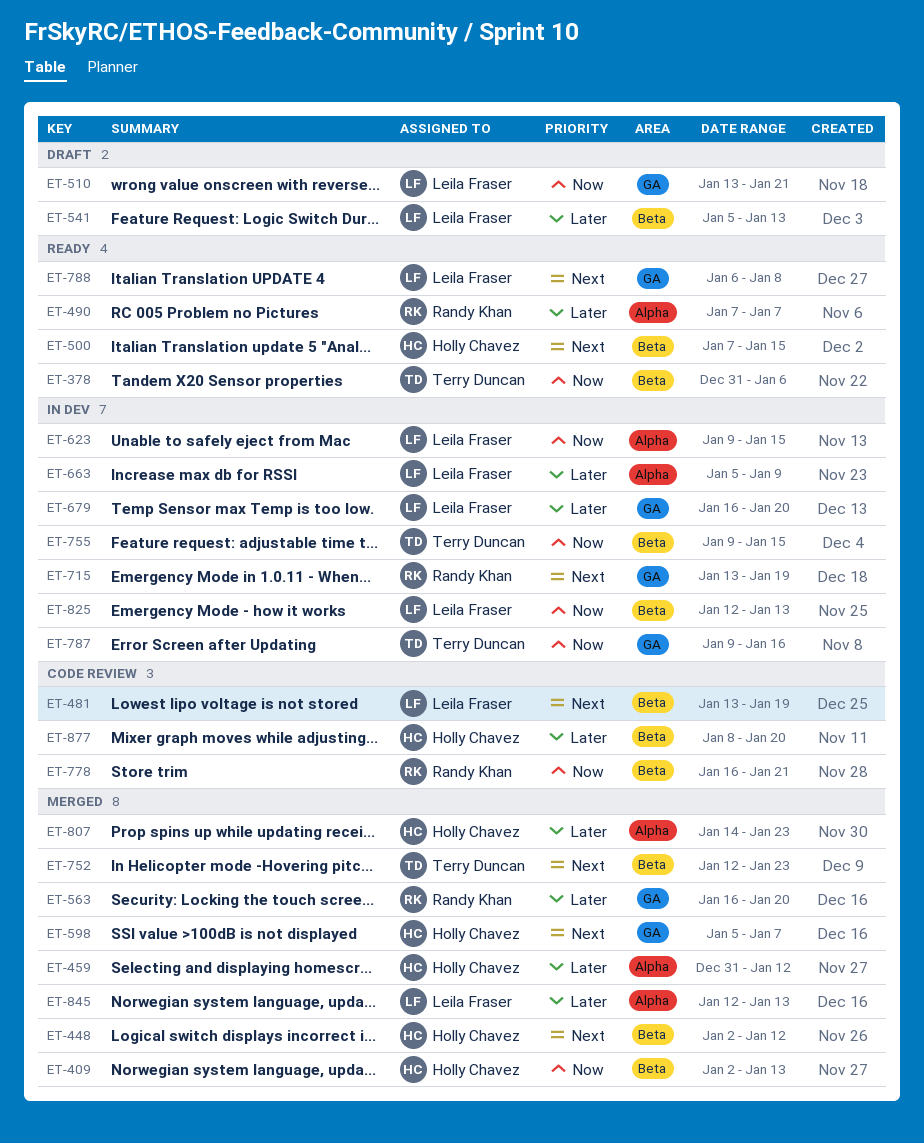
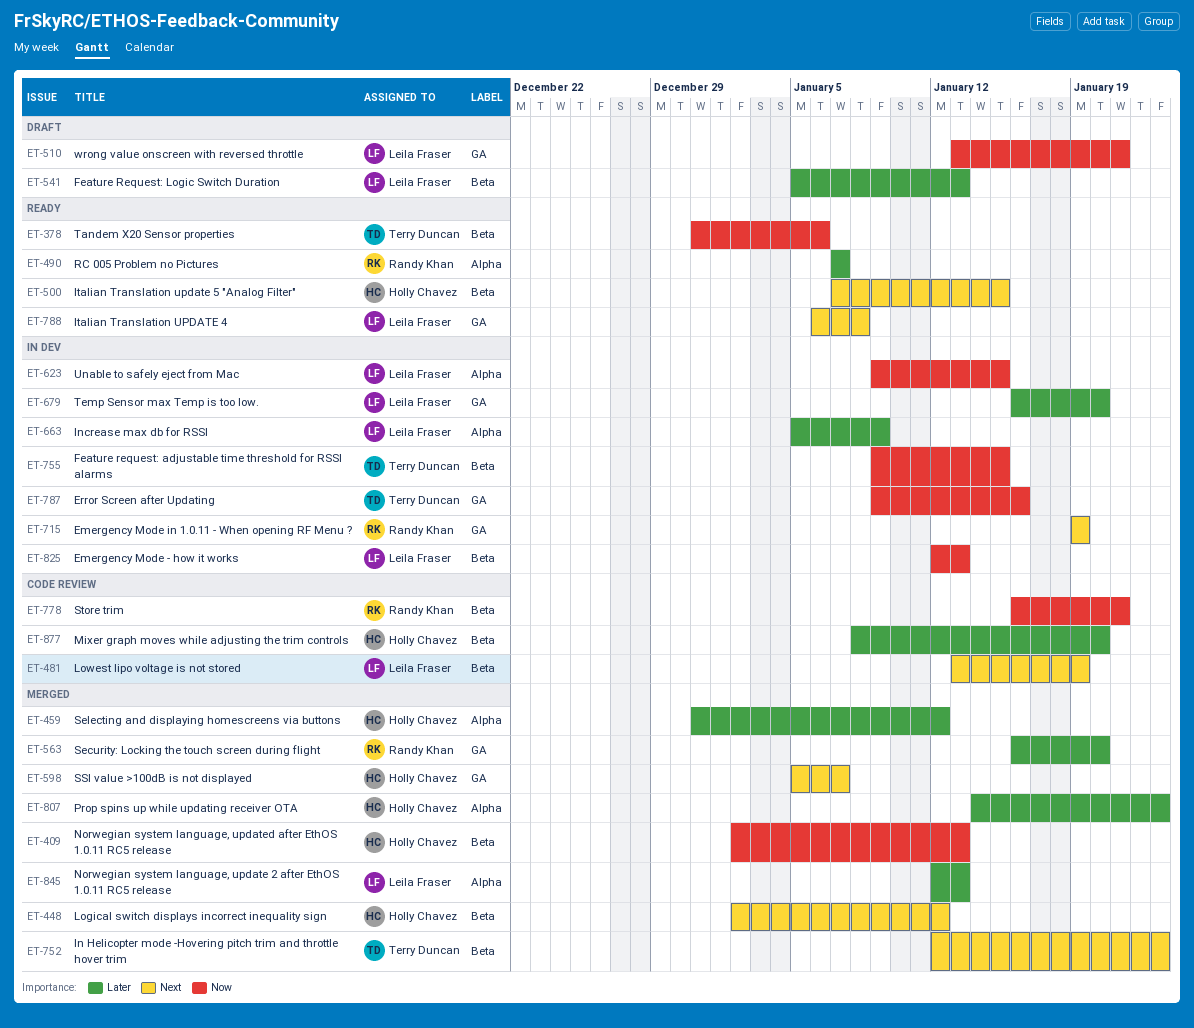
ET-715, start: Jan 13 -> Jan 19

